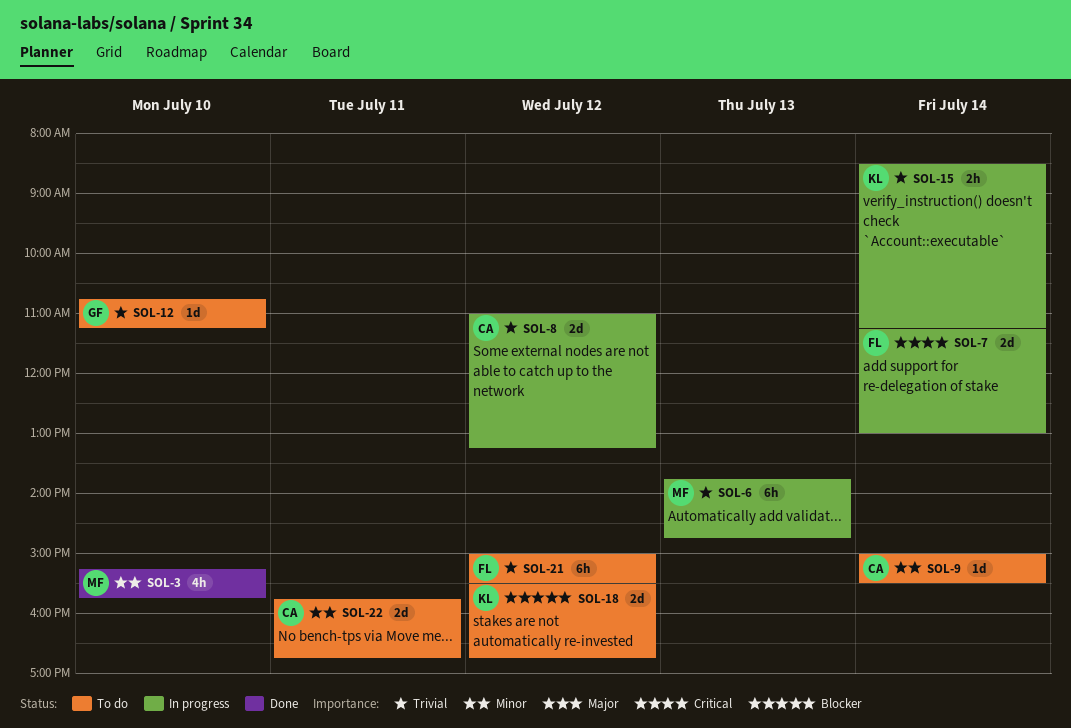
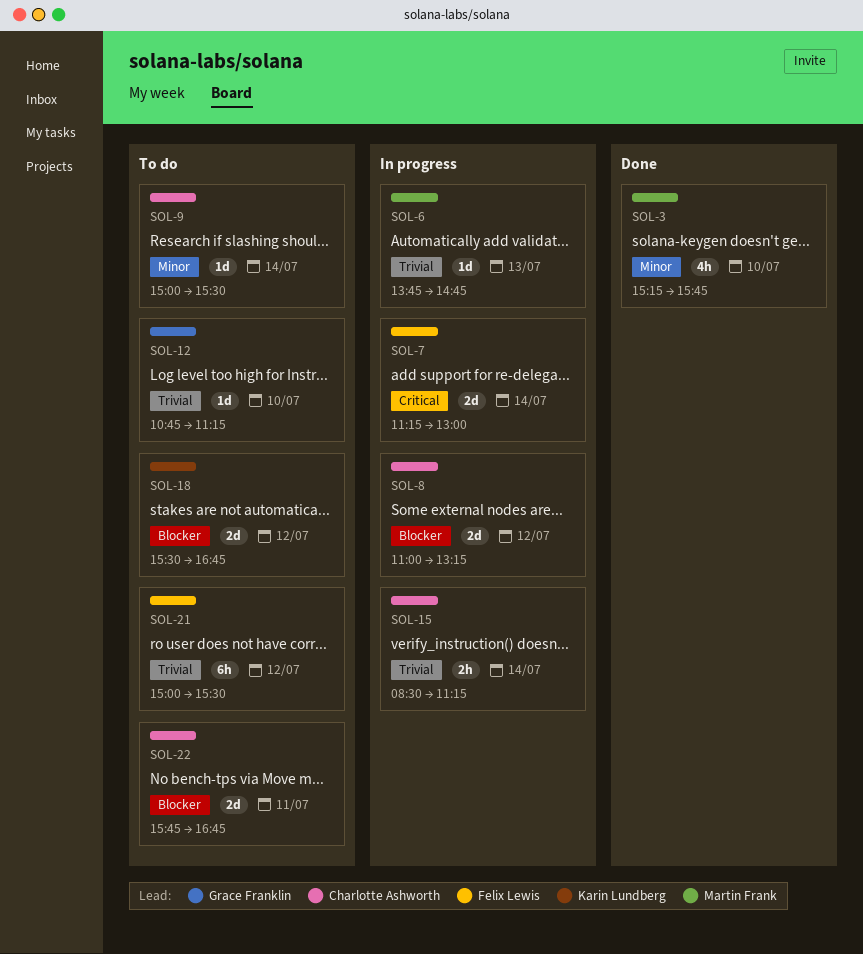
SOL-6, estimate: 6h -> 1d
SOL-8, priority: Trivial -> Blocker
SOL-15, owner: Karin Lundberg -> Charlotte Ashworth
SOL-22, priority: Minor -> Blocker

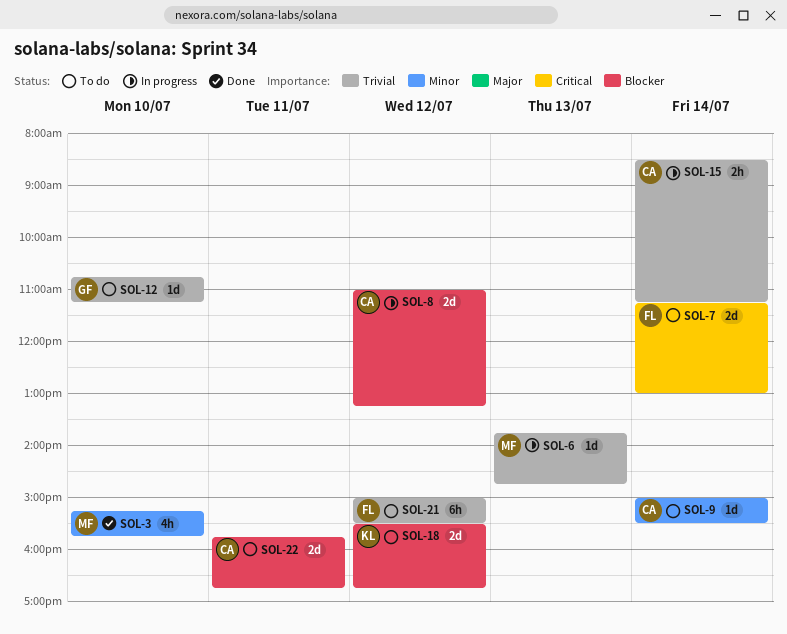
SOL-7, status: In progress -> To do

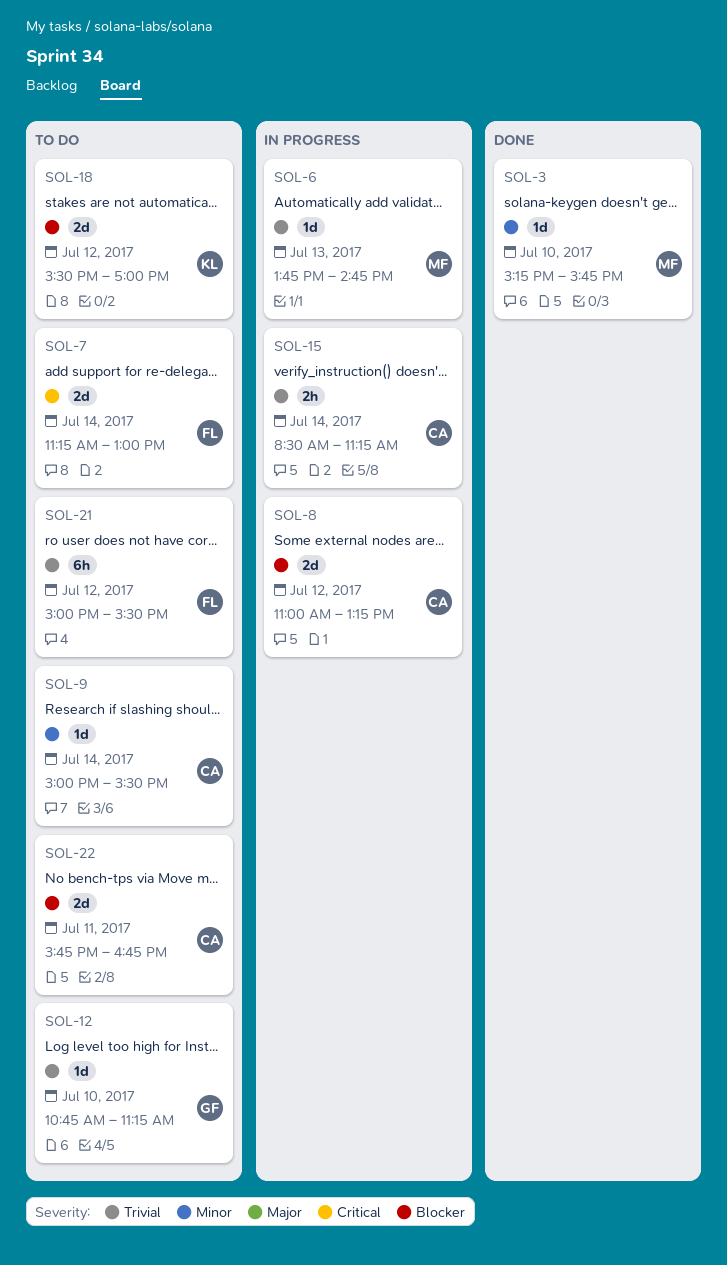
SOL-3, estimate: 4h -> 1d
SOL-18, ends: 16:45 -> 17:00

